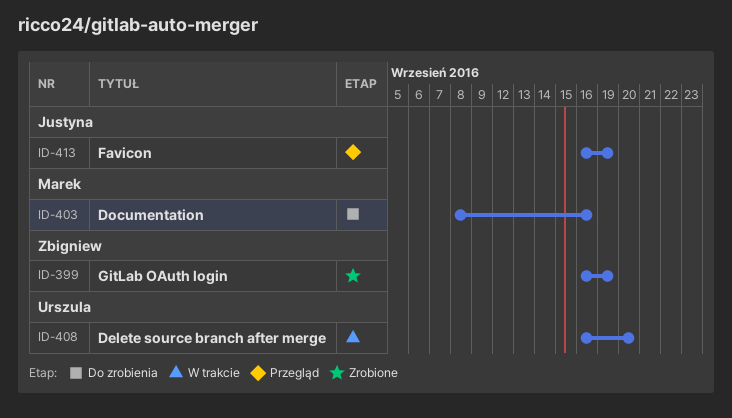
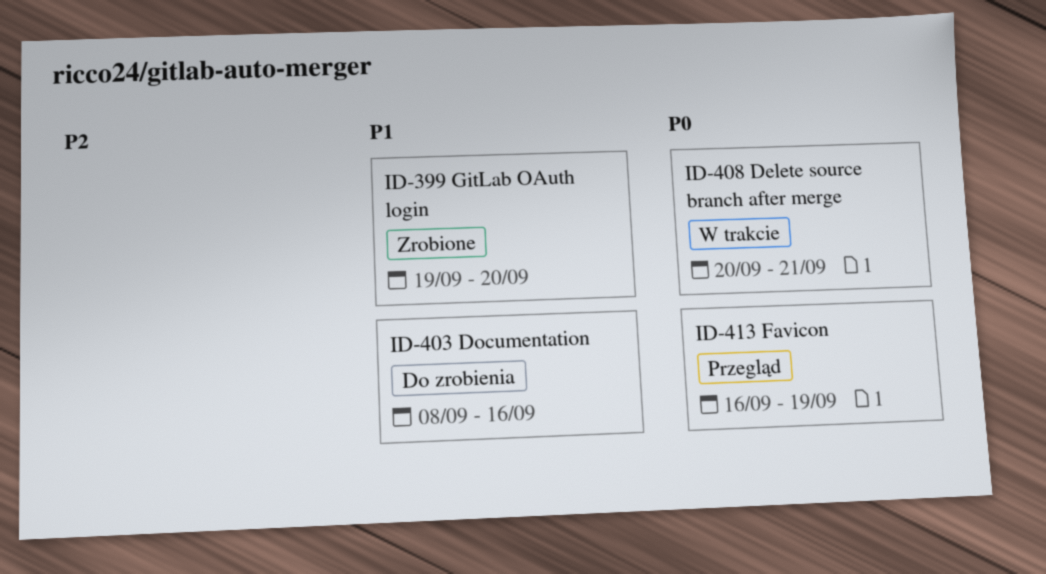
ID-399, start: Sep 16 -> Sep 19
ID-399, due: Sep 19 -> Sep 20
ID-408, start: Sep 16 -> Sep 20
ID-408, due: Sep 20 -> Sep 21

